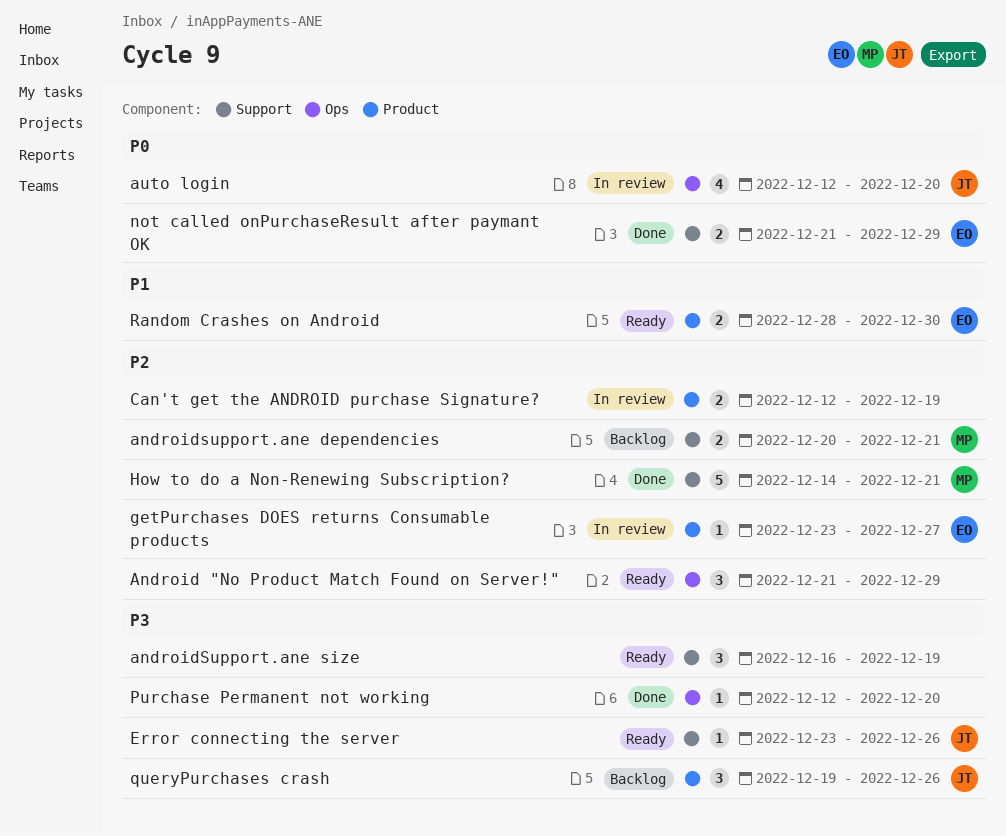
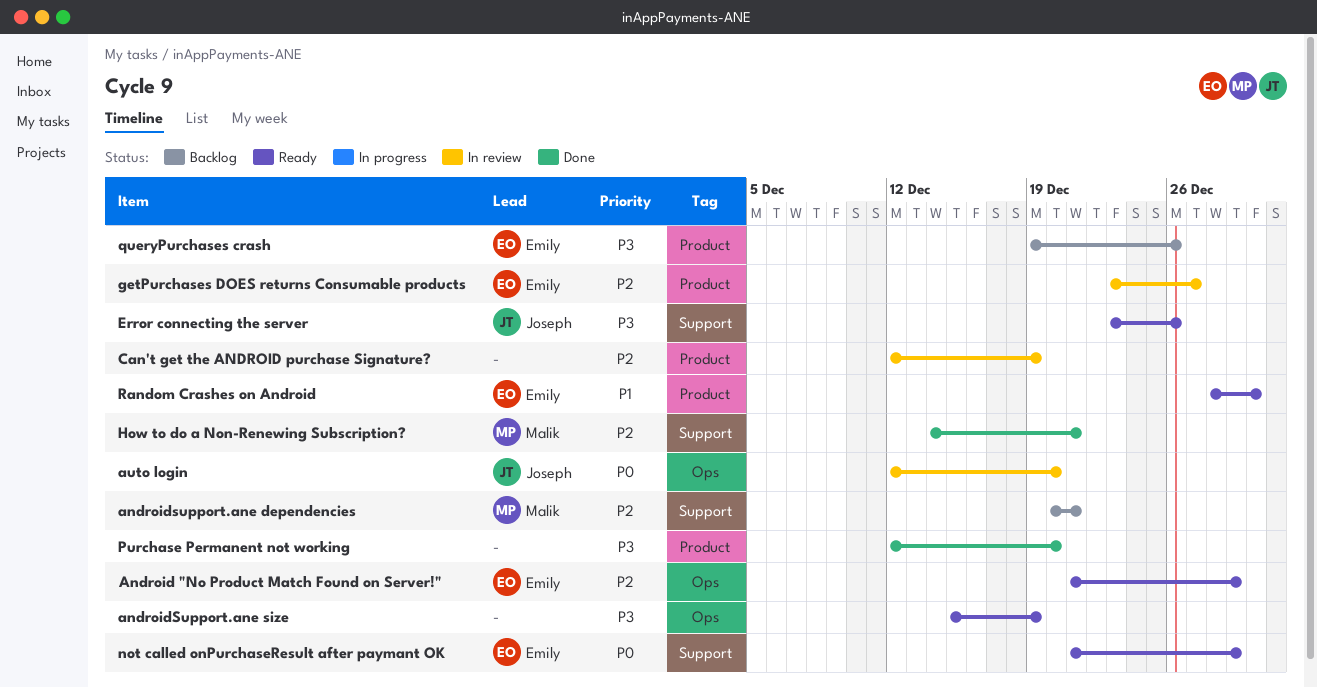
Android "No Product Match Found on Server!", owner: none -> Emily
androidSupport.ane size, label: Support -> Ops
androidSupport.ane size, start: Dec 16 -> Dec 15
not called onPurchaseResult after paymant OK, status: Done -> Ready
Purchase Permanent not working, label: Ops -> Product
queryPurchases crash, owner: Joseph -> Emily

